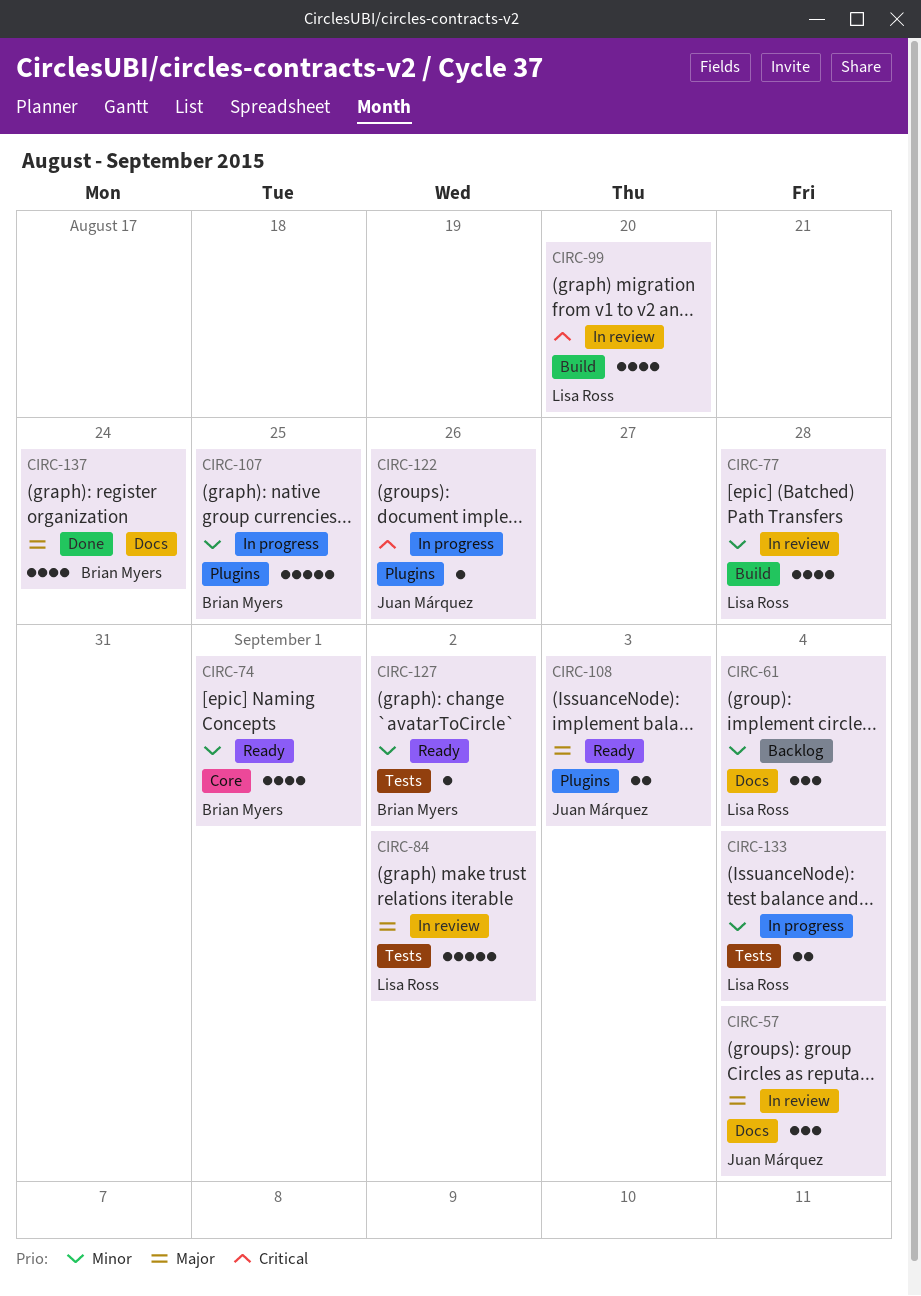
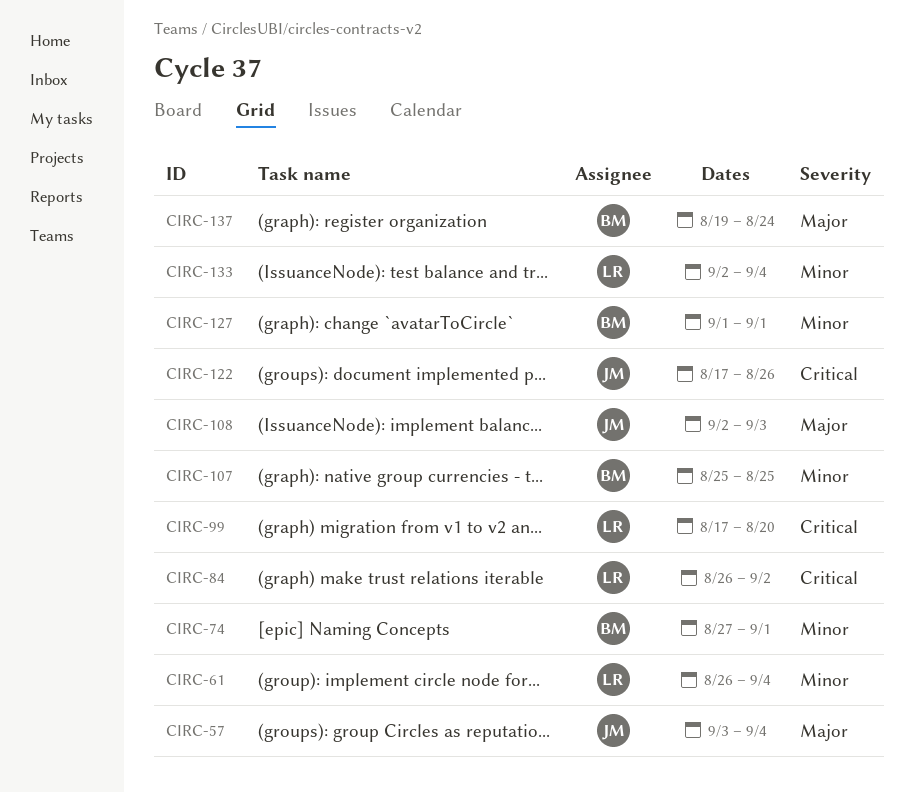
CIRC-77: present -> none
CIRC-84, priority: Major -> Critical
CIRC-127, due: Sep 2 -> Sep 1

